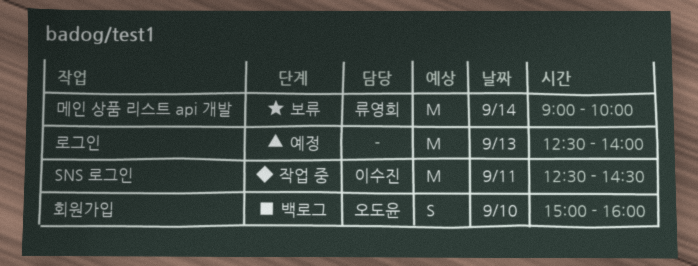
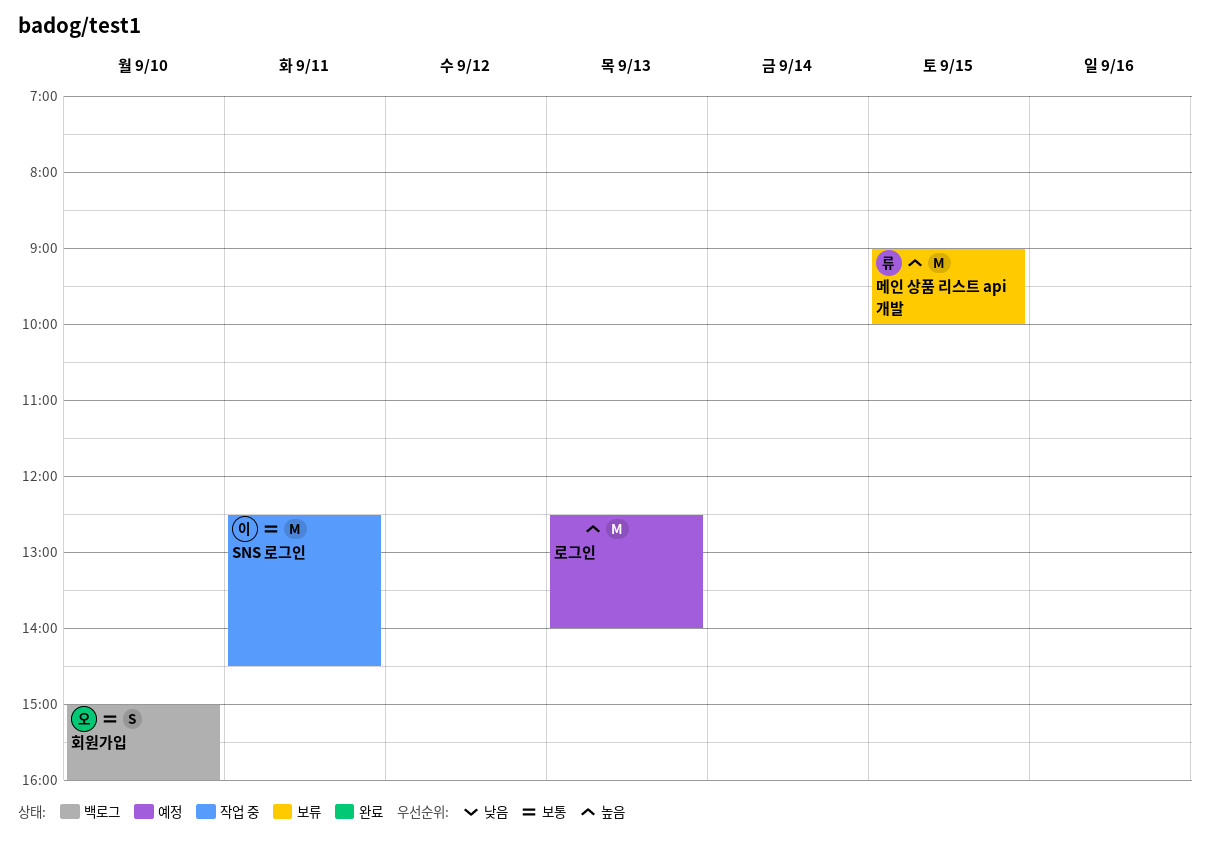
메인 상품 리스트 api 개발, day: Sep 14 -> Sep 15

